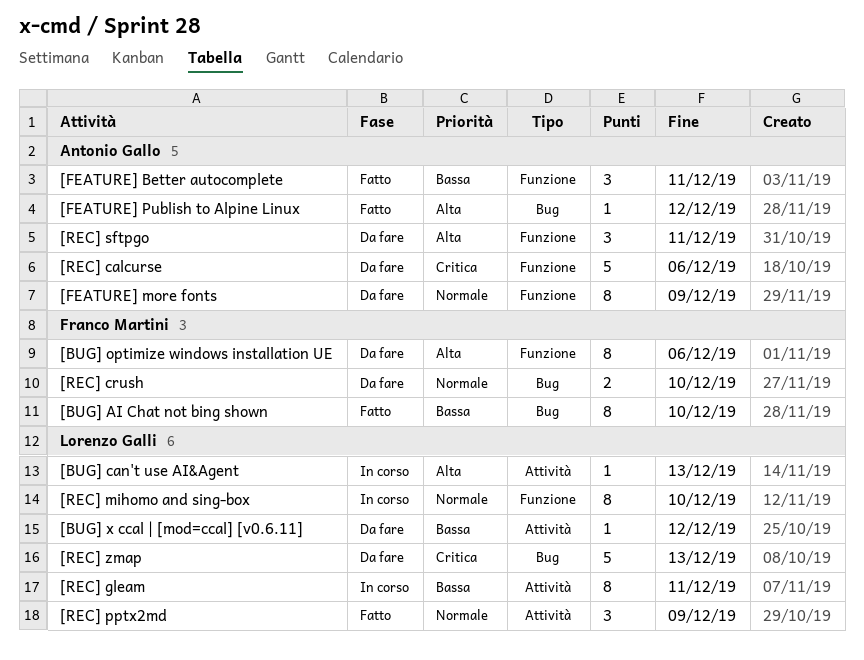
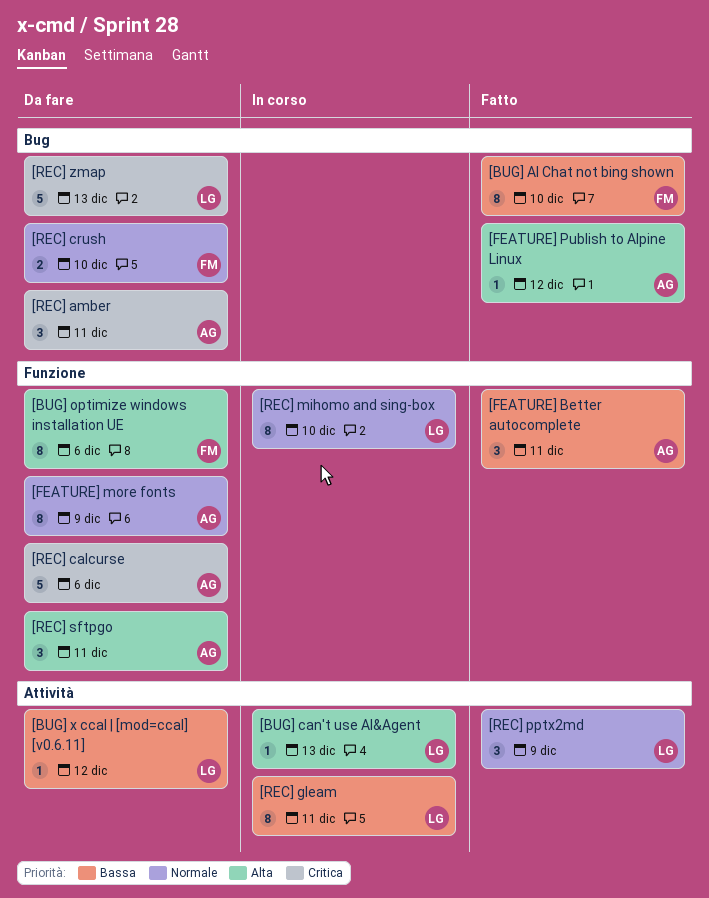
[REC] amber: none -> present

